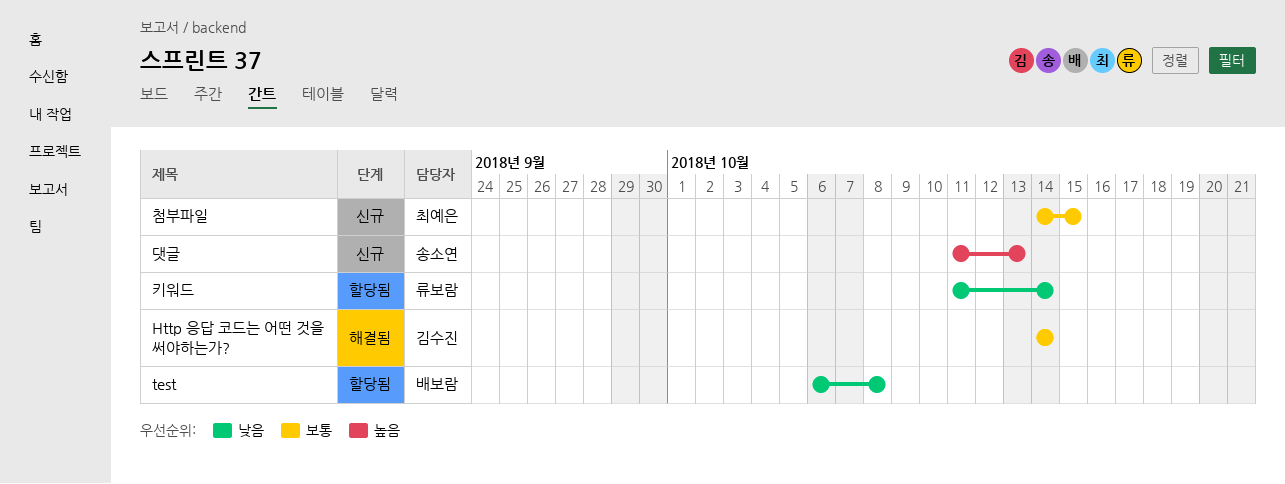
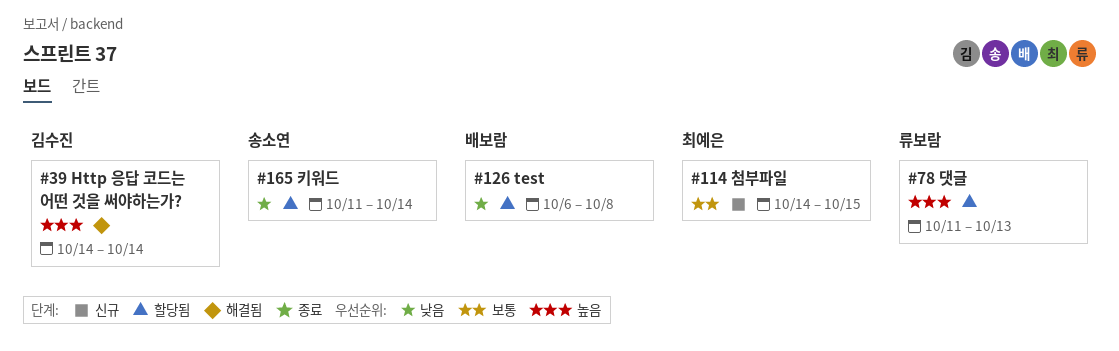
Http 응답 코드는 어떤 것을 써야하는가?, priority: 보통 -> 높음
댓글, status: 신규 -> 할당됨
댓글, owner: 송소연 -> 류보람
키워드, owner: 류보람 -> 송소연

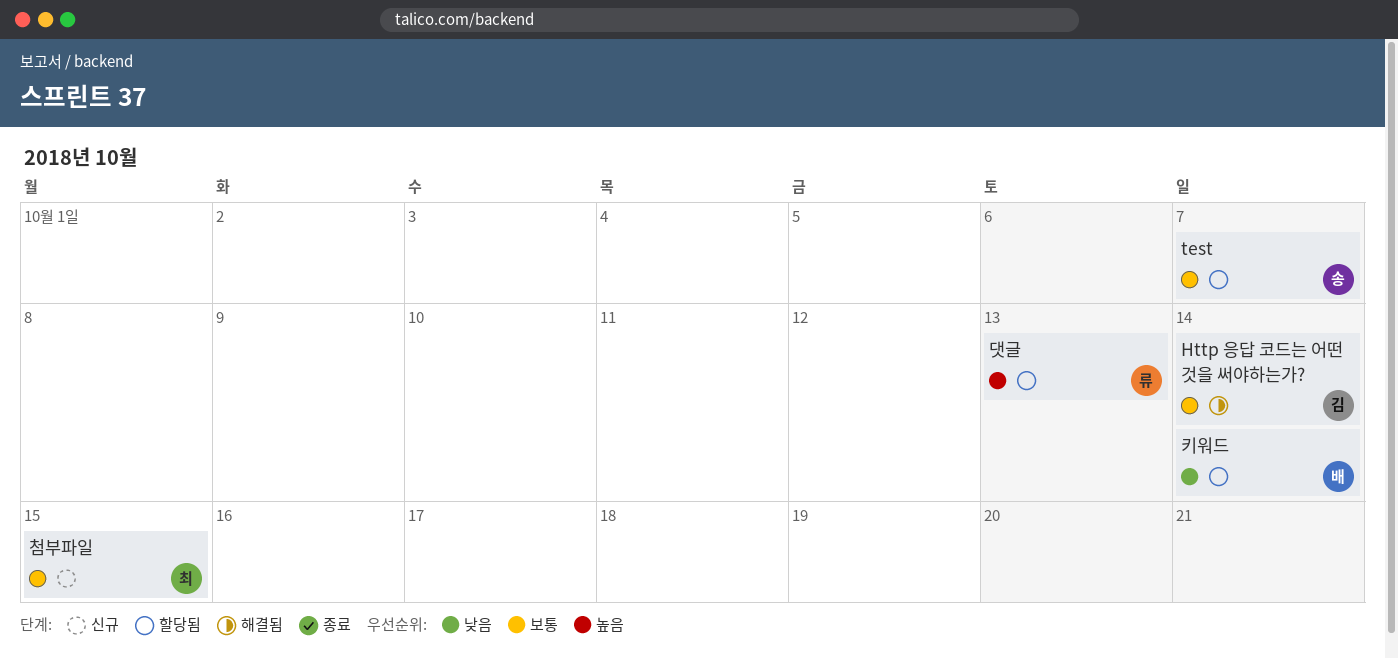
Http 응답 코드는 어떤 것을 써야하는가?, priority: 높음 -> 보통
test, owner: 배보람 -> 송소연
test, priority: 낮음 -> 보통
test, due: Oct 8 -> Oct 7
키워드, owner: 송소연 -> 배보람

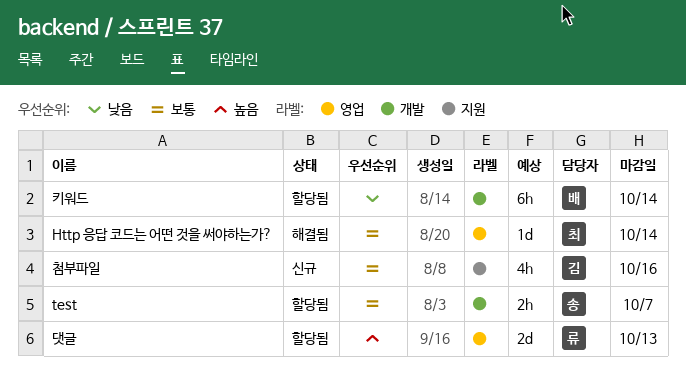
Http 응답 코드는 어떤 것을 써야하는가?, owner: 김 -> 최
첨부파일, owner: 최 -> 김
첨부파일, due: Oct 15 -> Oct 16

